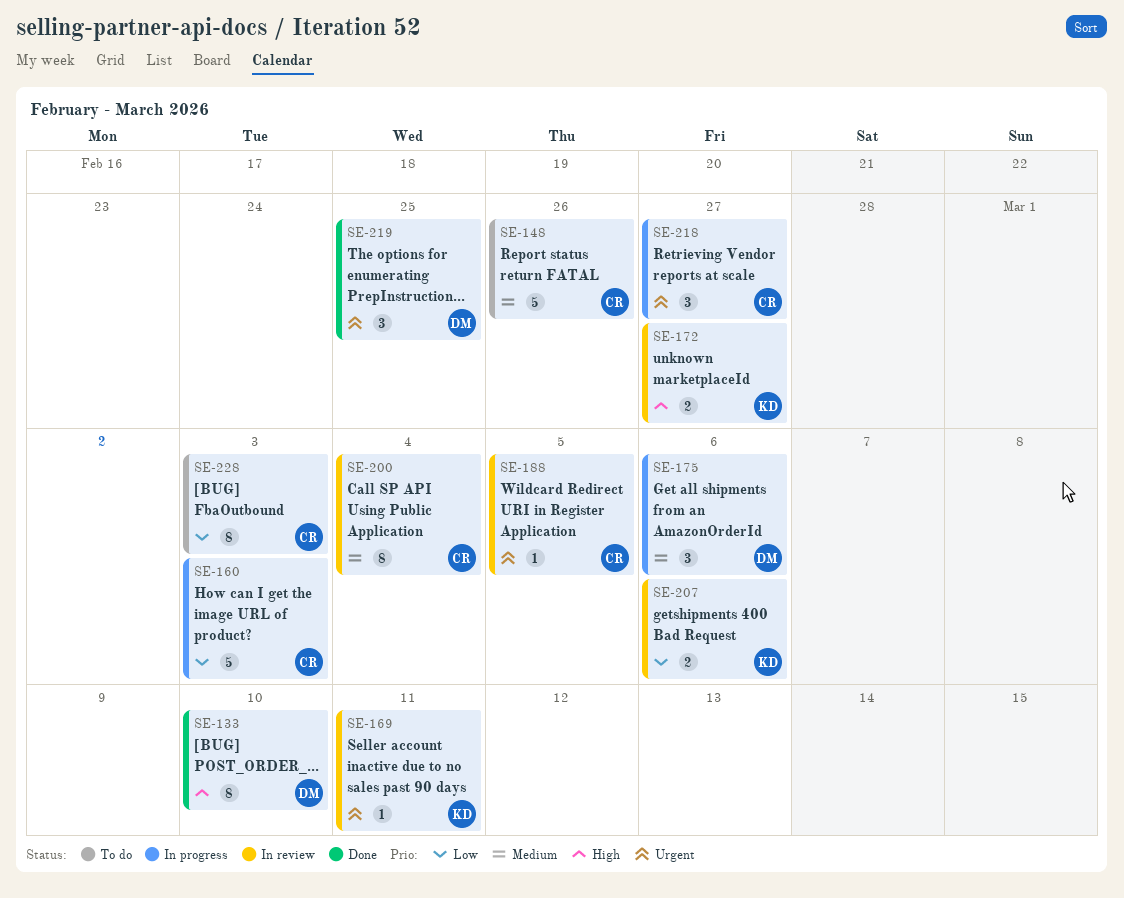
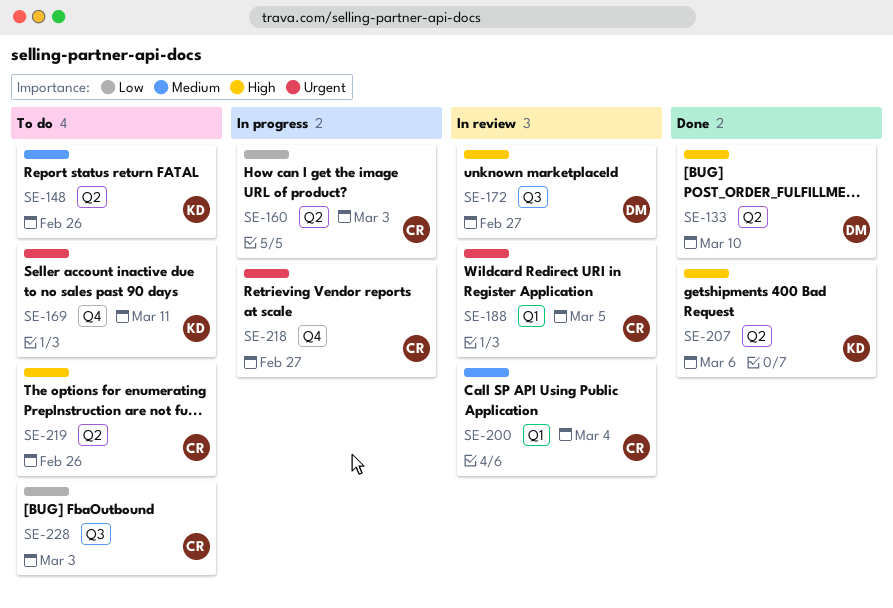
SE-148, owner: CR -> KD
SE-169, status: In review -> To do
SE-172, owner: KD -> DM
SE-175: present -> none
SE-207, status: In review -> Done
SE-207, priority: Low -> High
SE-219, status: Done -> To do
SE-219, owner: DM -> CR
SE-219, priority: Urgent -> High
SE-219, due: Feb 25 -> Feb 26

